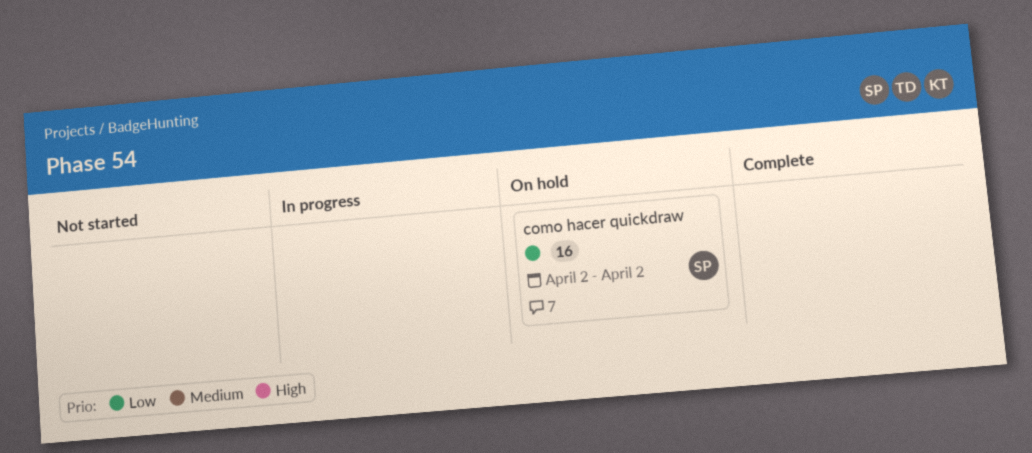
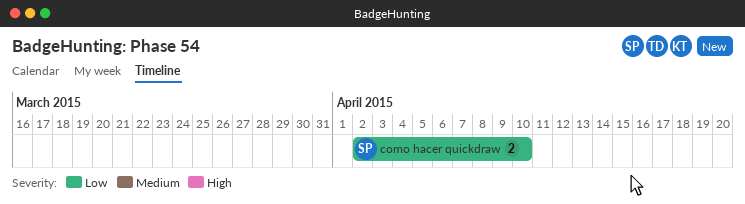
como hacer quickdraw, estimate: 16 -> 2
como hacer quickdraw, due: Apr 2 -> Apr 10

